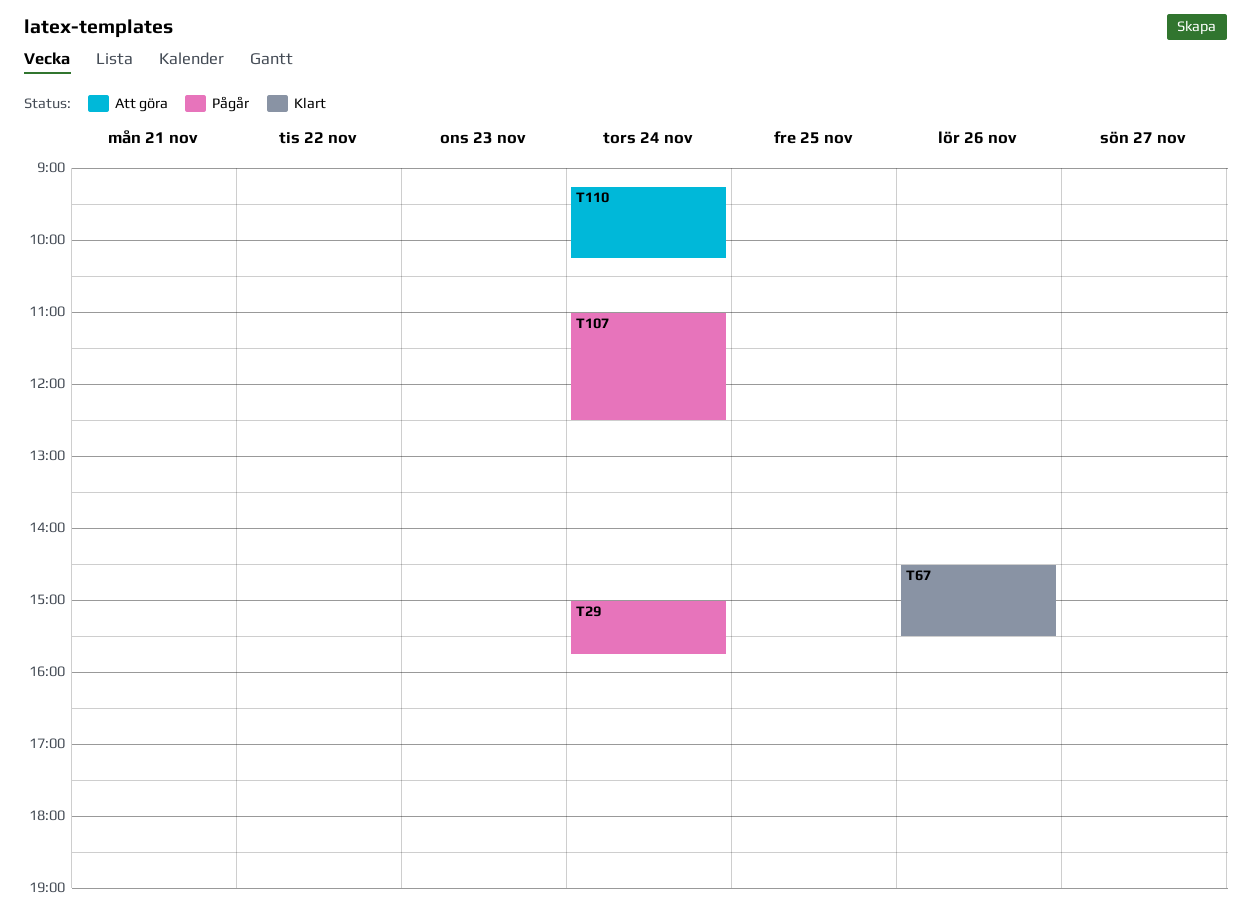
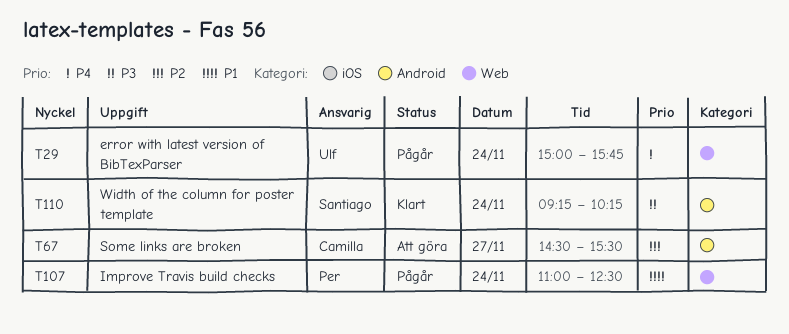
T67, status: Klart -> Att göra
T67, day: Nov 26 -> Nov 27
T110, status: Att göra -> Klart

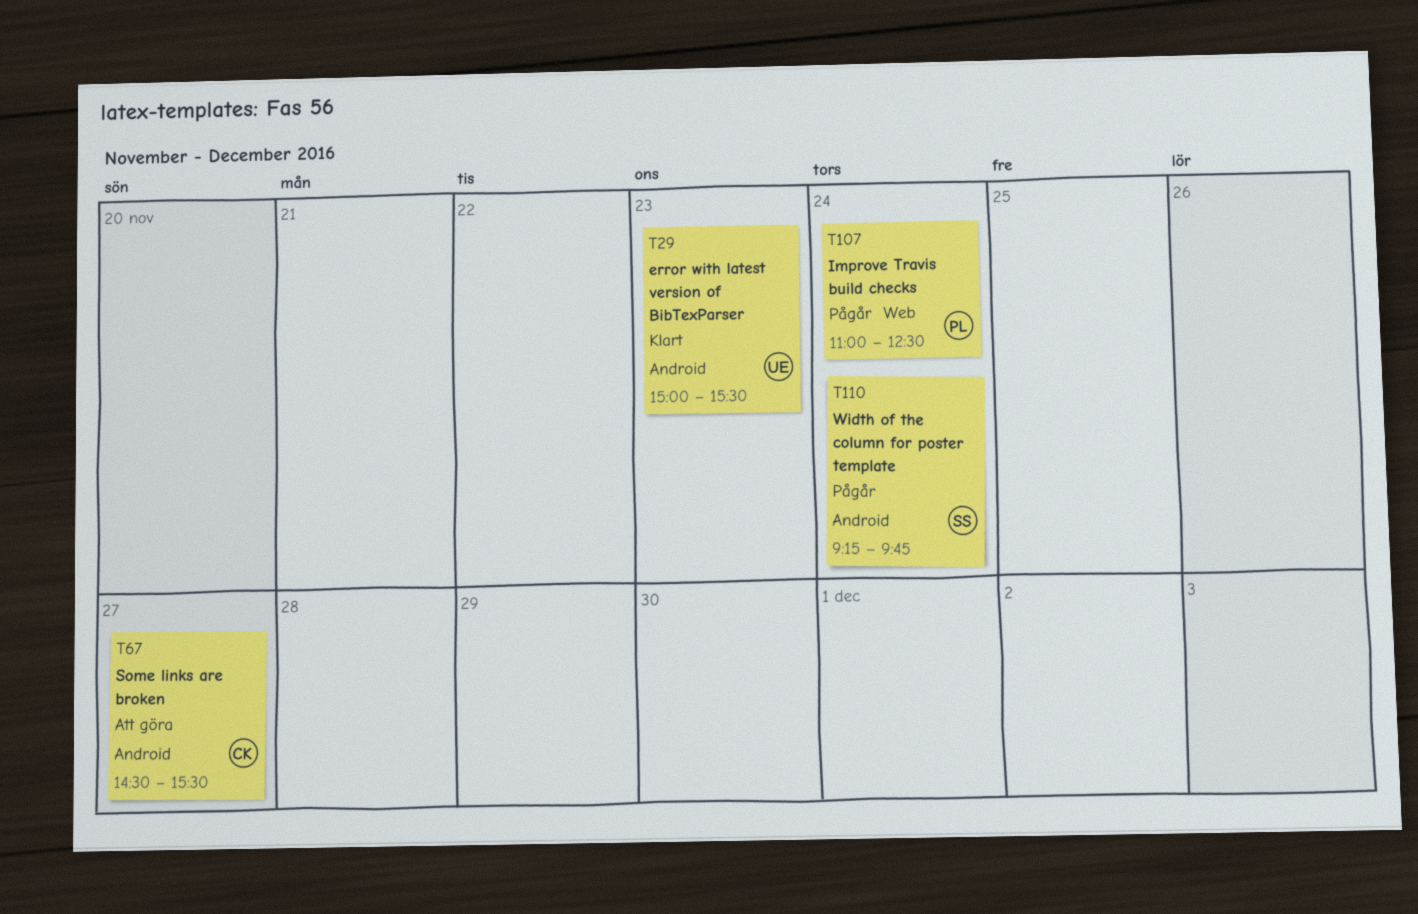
T29, status: Pågår -> Klart
T29, label: Web -> Android
T29, day: Nov 24 -> Nov 23
T29, ends: 15:45 -> 15:30
T110, status: Klart -> Pågår
T110, ends: 10:15 -> 09:45

